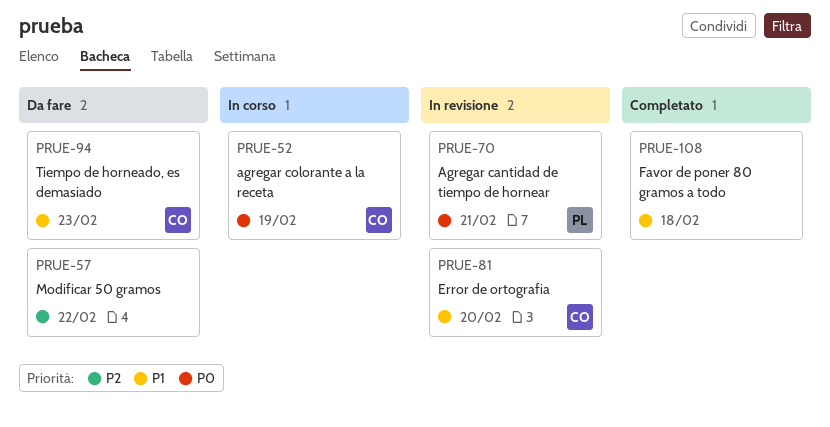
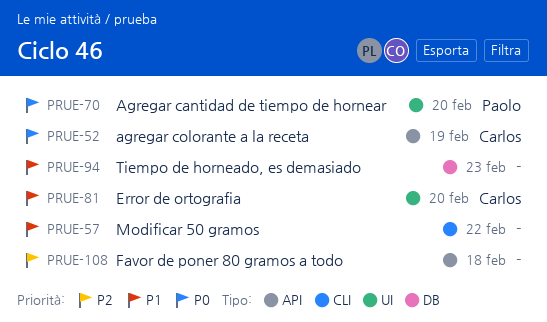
PRUE-57, priority: P2 -> P1
PRUE-70, due: Feb 21 -> Feb 20
PRUE-94, owner: Carlos -> none
PRUE-108, priority: P1 -> P2

